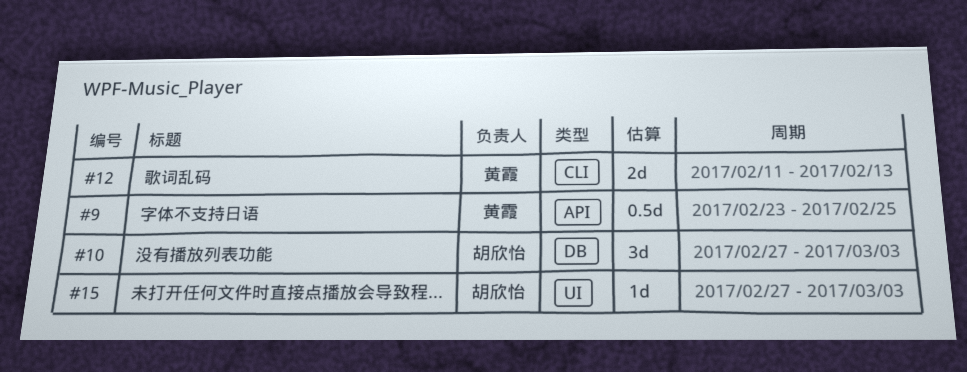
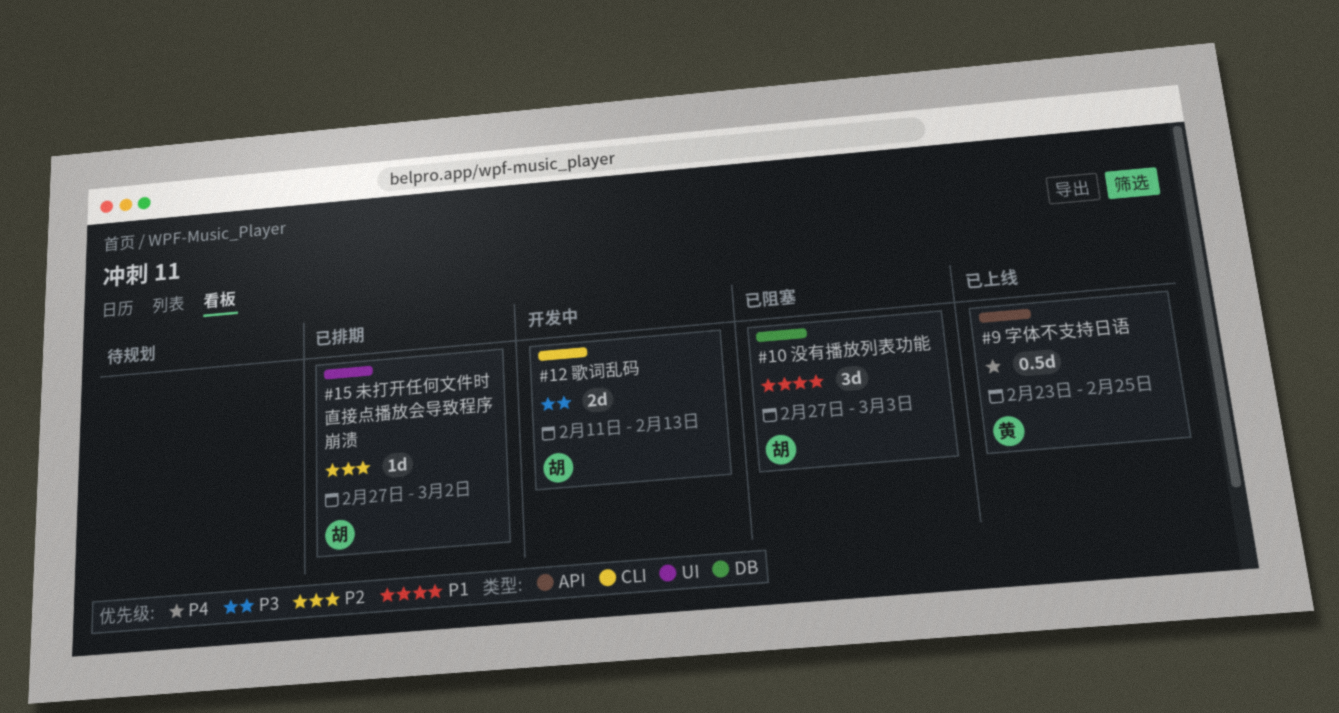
#12, owner: 黄霞 -> 胡欣怡
#15, due: Mar 3 -> Mar 2

